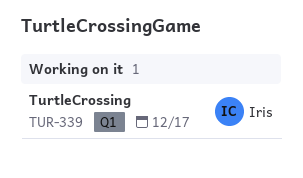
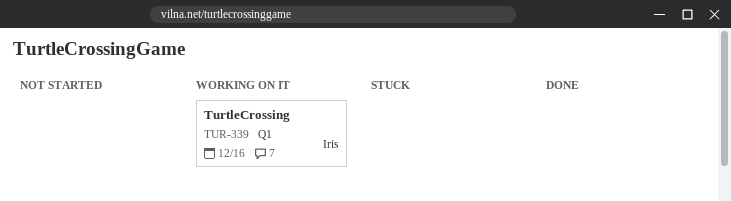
TUR-339, due: Dec 17 -> Dec 16

